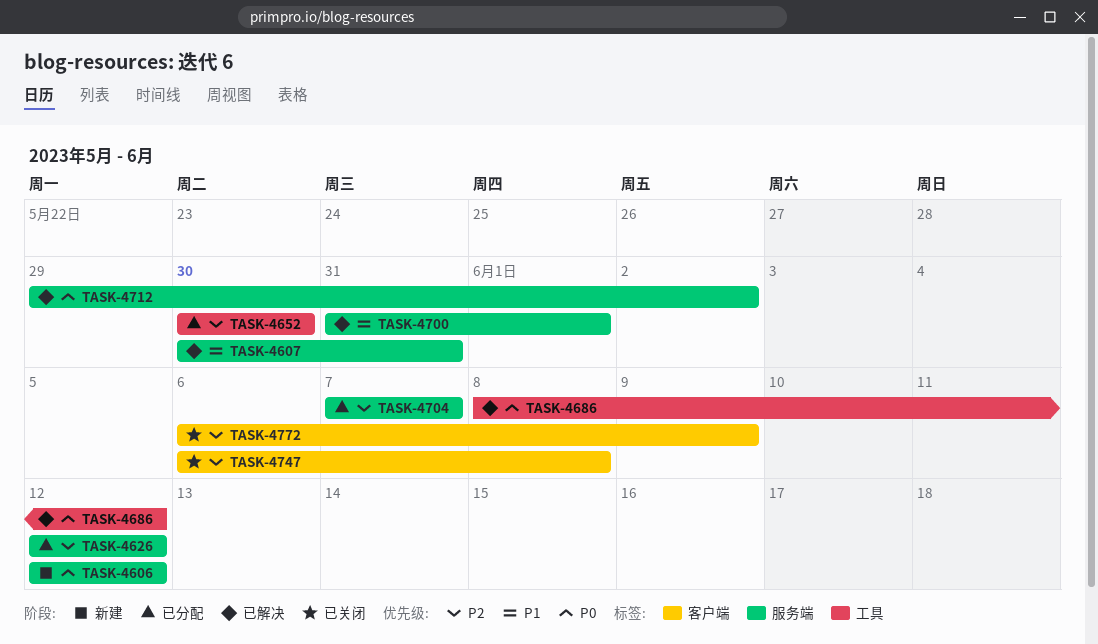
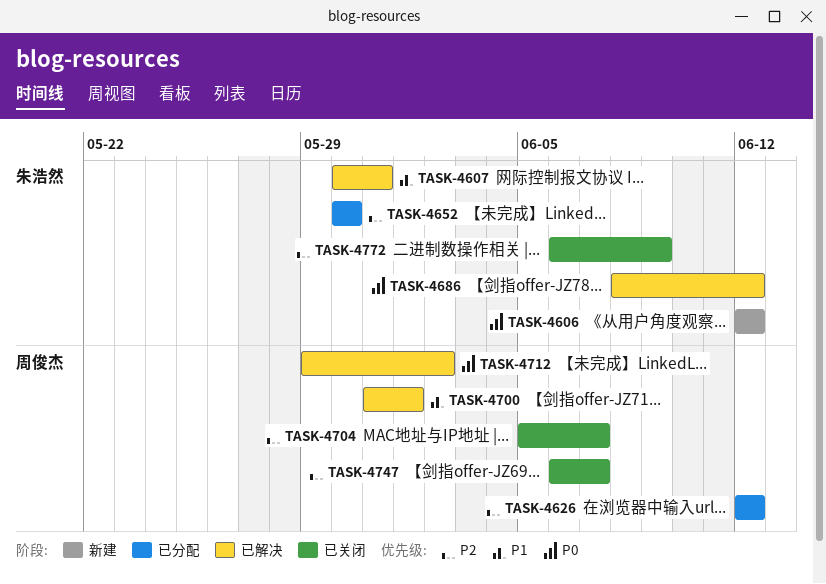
TASK-4704, status: 已分配 -> 已关闭
TASK-4704, start: Jun 7 -> Jun 5
TASK-4747, due: Jun 8 -> Jun 7

